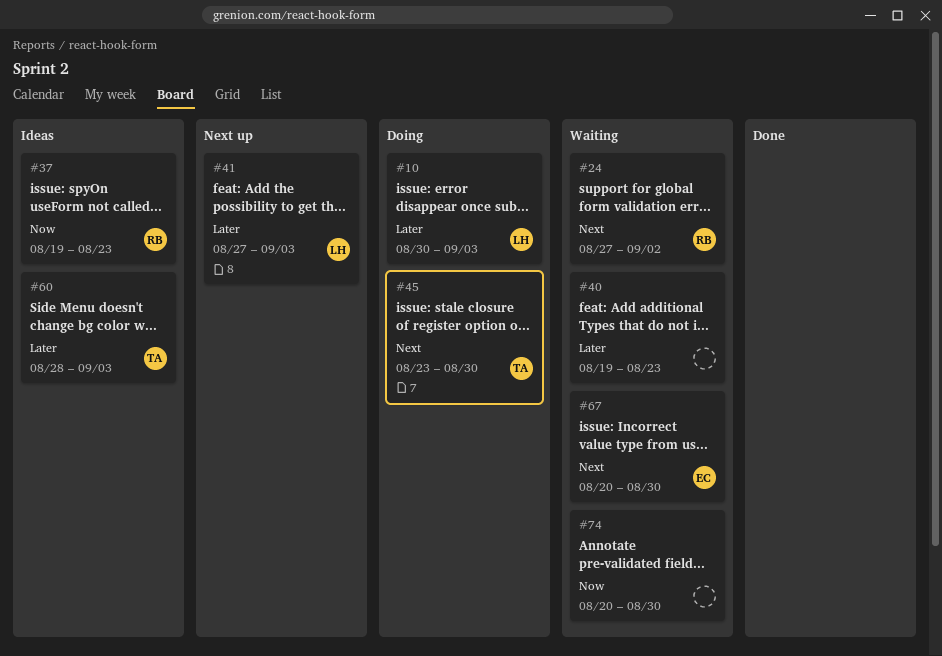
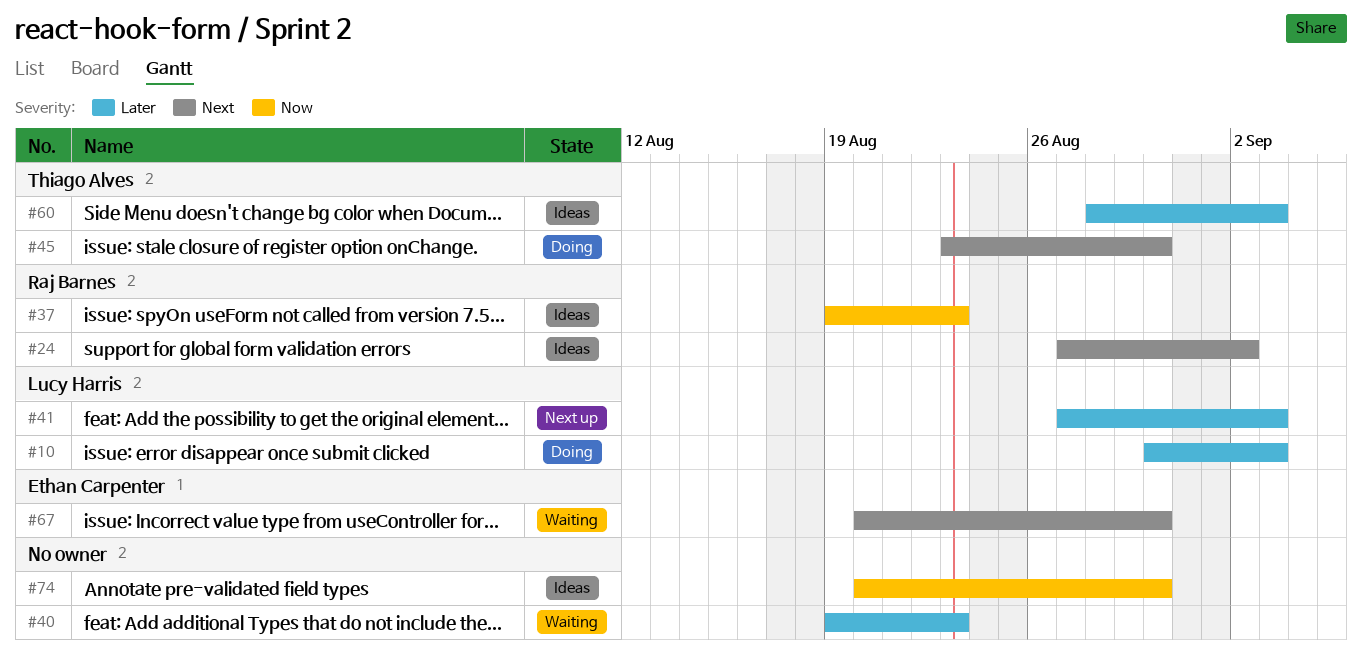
#24, status: Waiting -> Ideas
#74, status: Waiting -> Ideas

